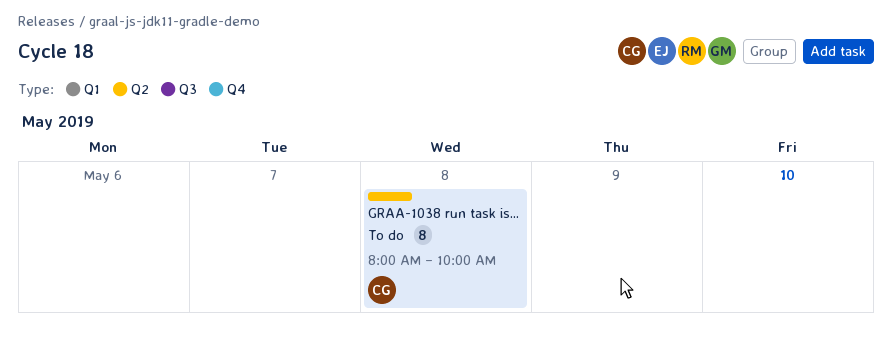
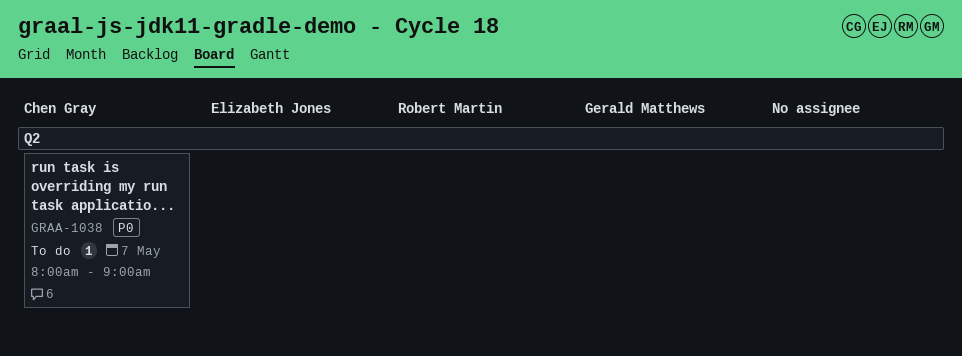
GRAA-1038, estimate: 8 -> 1
GRAA-1038, day: May 8 -> May 7
GRAA-1038, ends: 10:00 -> 09:00

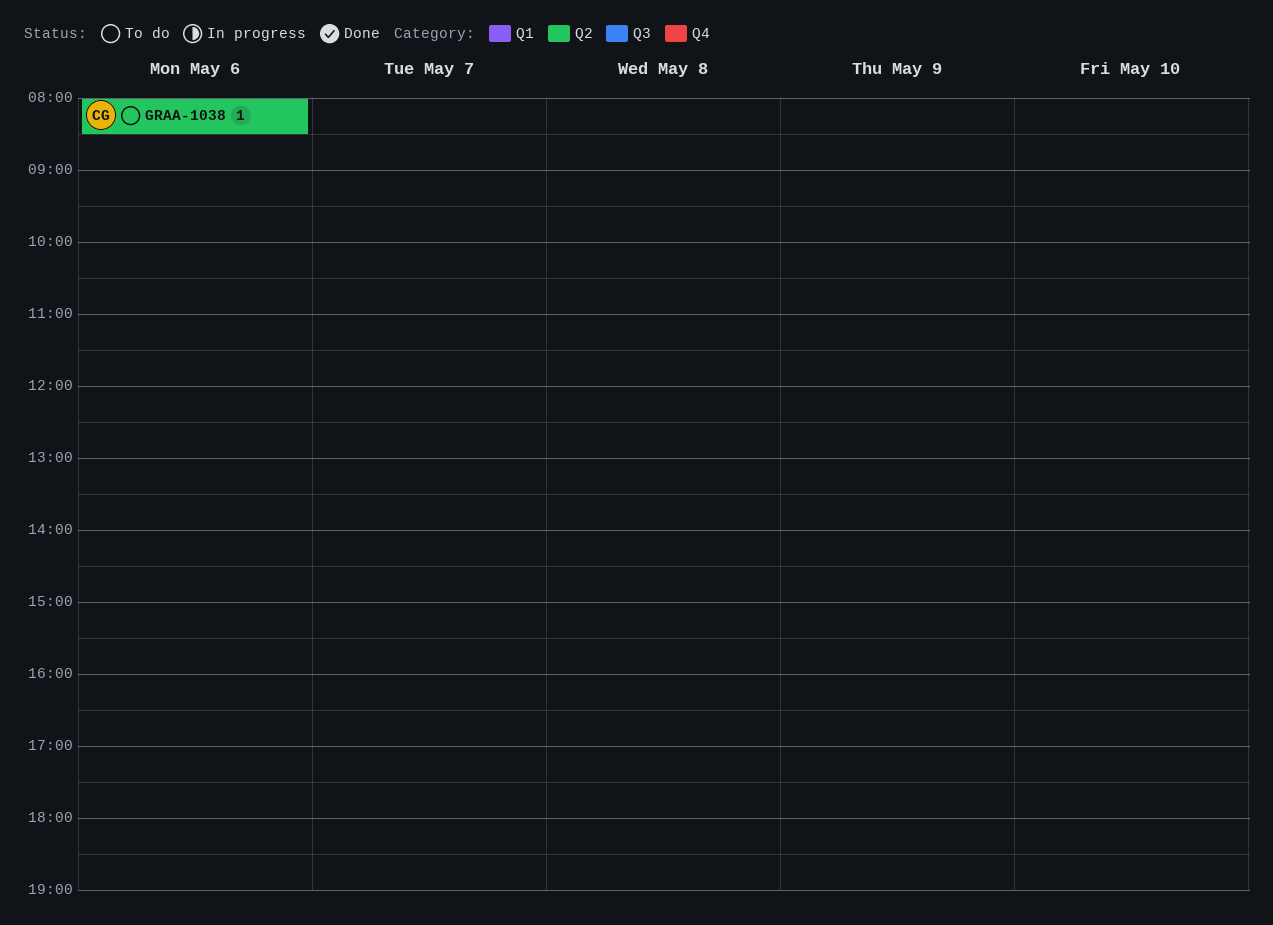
GRAA-1038, day: May 7 -> May 6
GRAA-1038, ends: 09:00 -> 08:30

